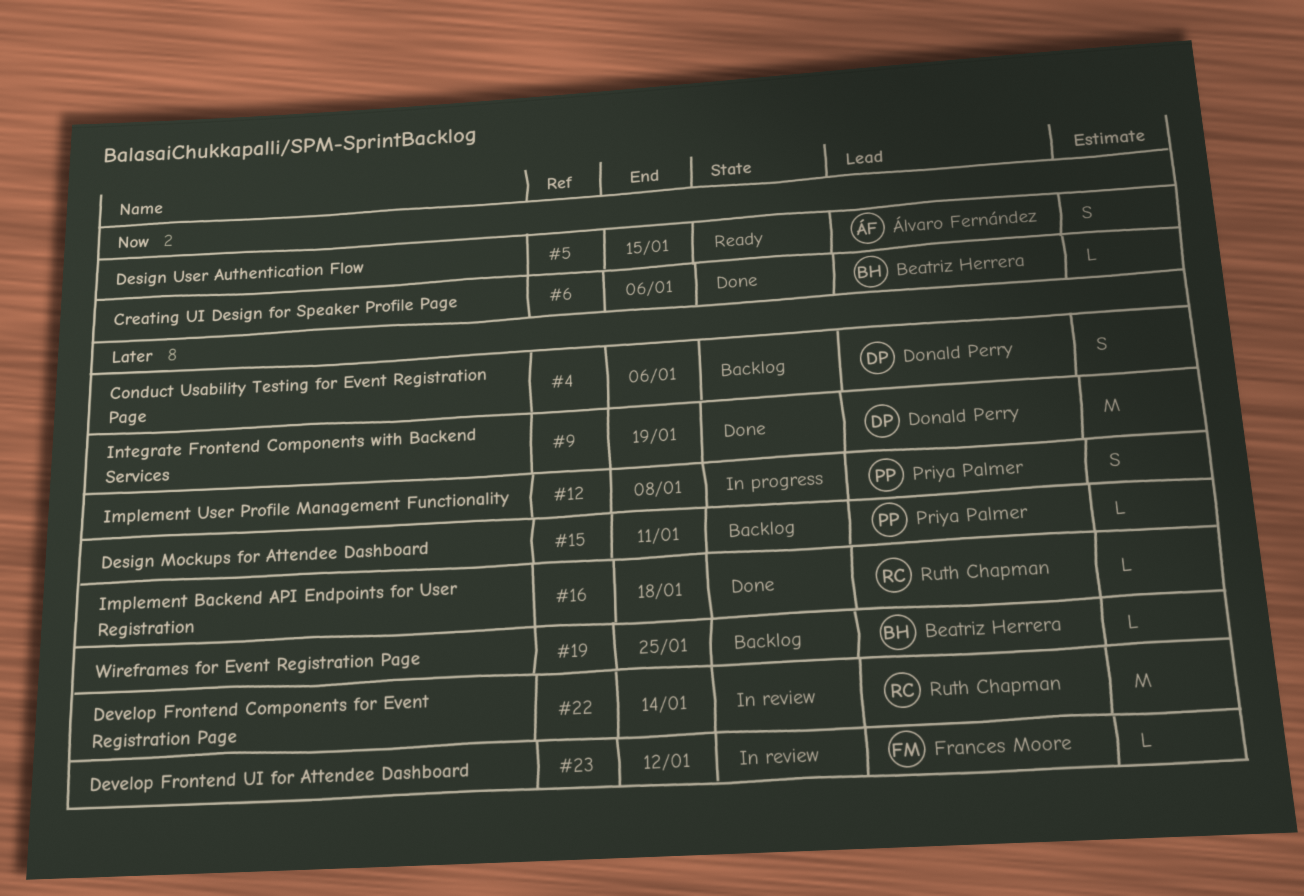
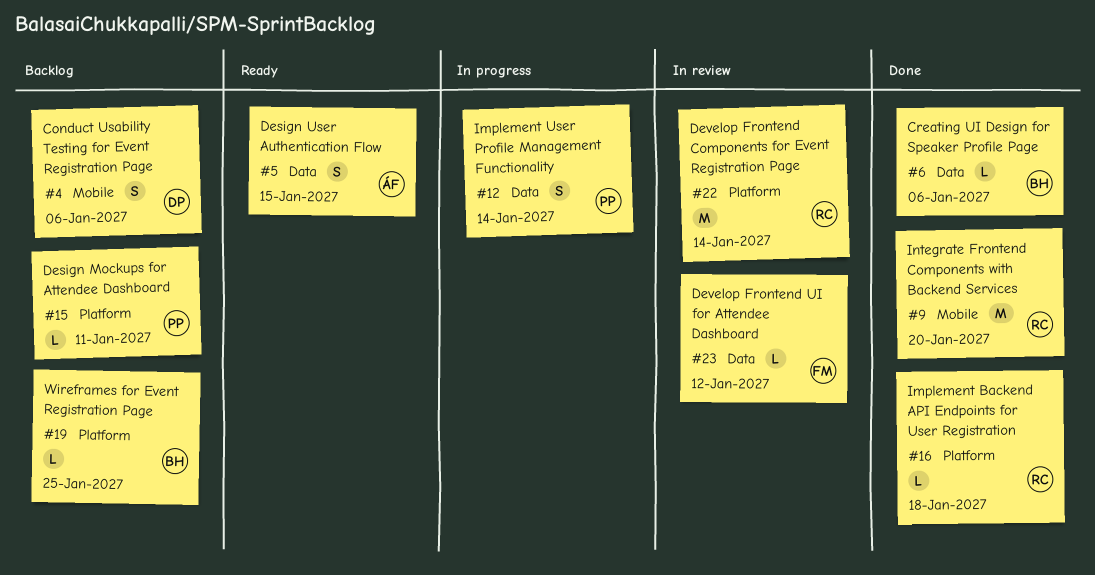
#9, owner: Donald Perry -> Ruth Chapman
#9, due: Jan 19 -> Jan 20
#12, due: Jan 8 -> Jan 14

